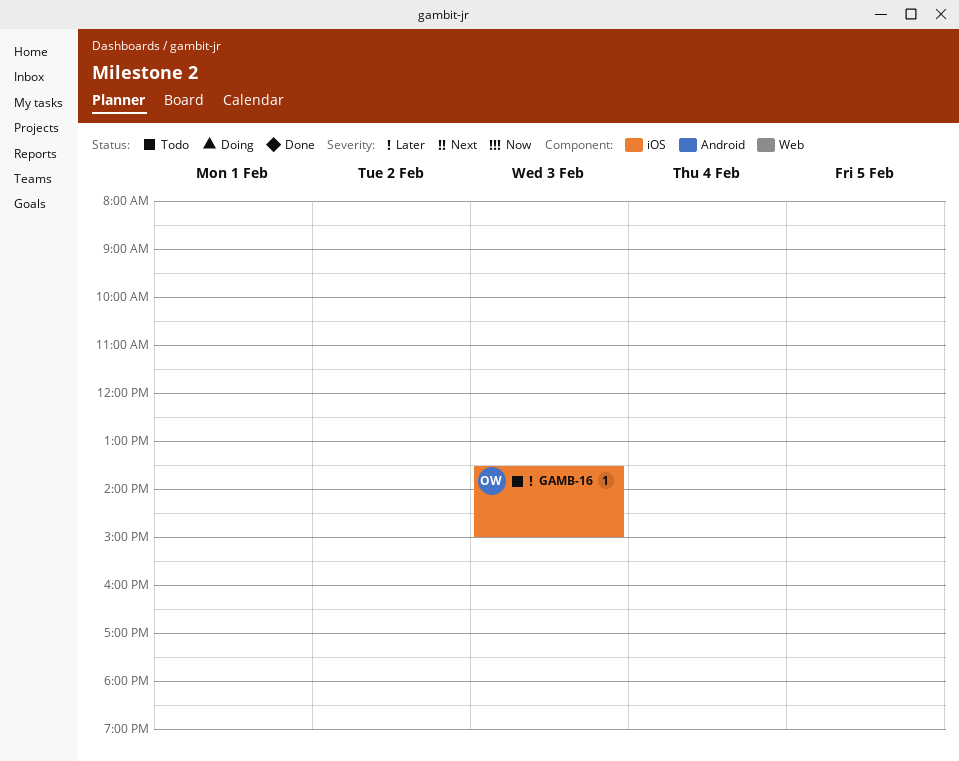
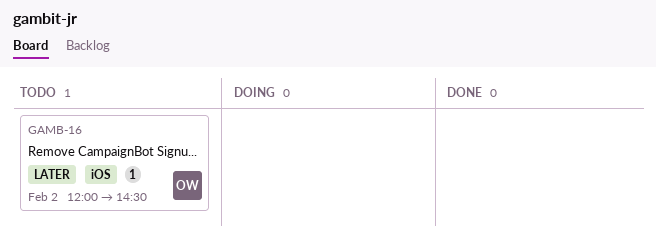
GAMB-16, day: Feb 3 -> Feb 2
GAMB-16, begins: 13:30 -> 12:00
GAMB-16, ends: 15:00 -> 14:30

